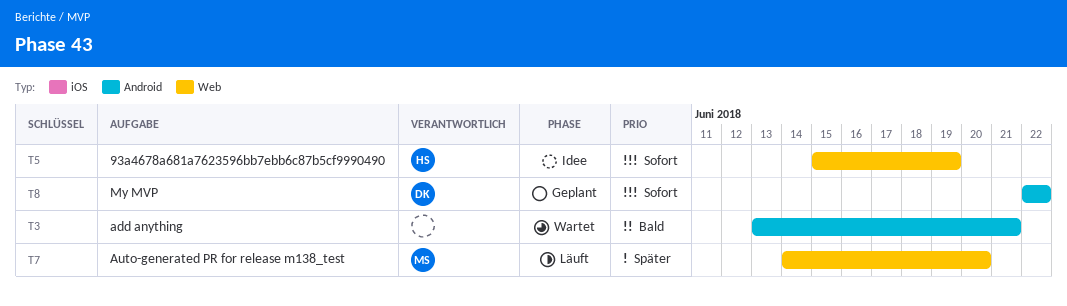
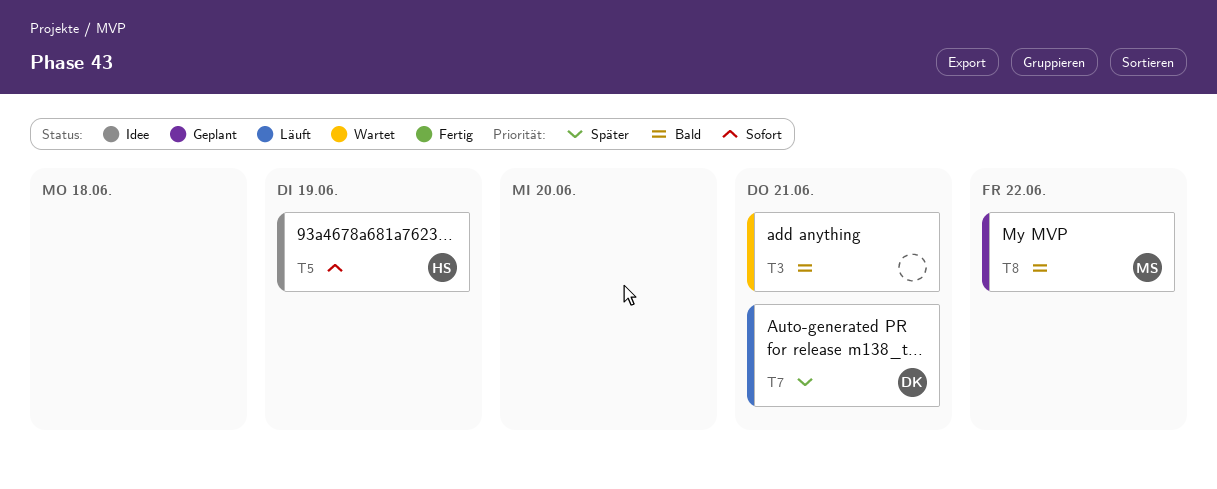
T7, owner: MS -> DK
T7, due: Jun 20 -> Jun 21
T8, owner: DK -> MS
T8, priority: Sofort -> Bald

